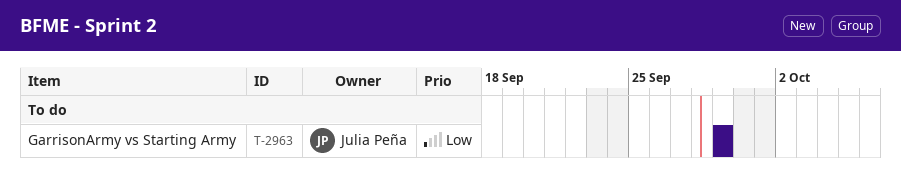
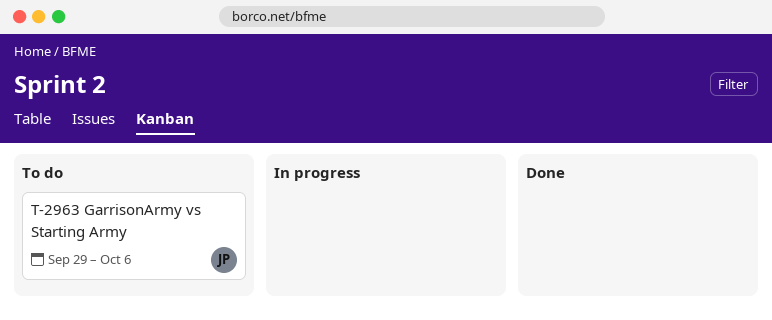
T-2963, due: Sep 29 -> Oct 6

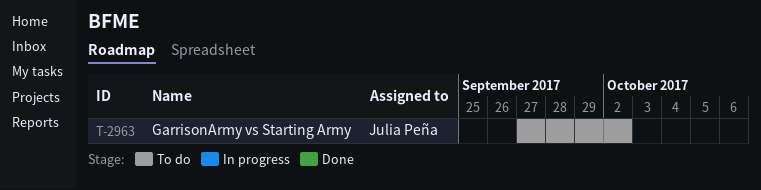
T-2963, start: Sep 29 -> Sep 27
T-2963, due: Oct 6 -> Oct 2

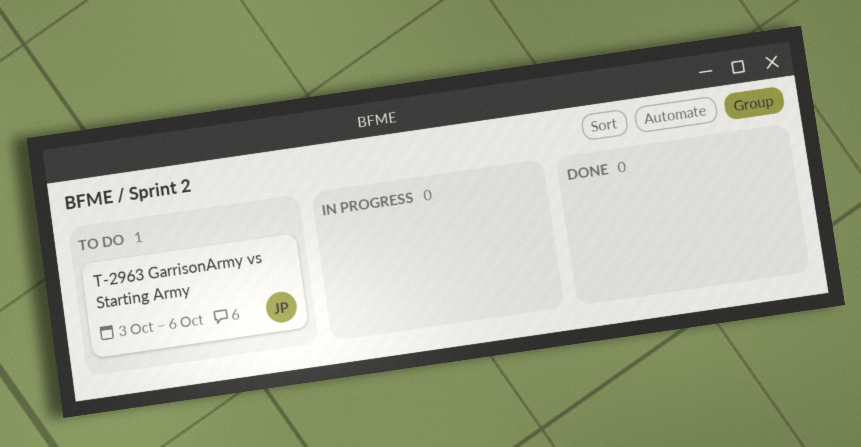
T-2963, start: Sep 27 -> Oct 3
T-2963, due: Oct 2 -> Oct 6

